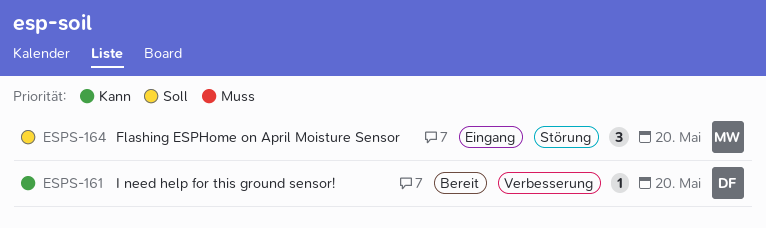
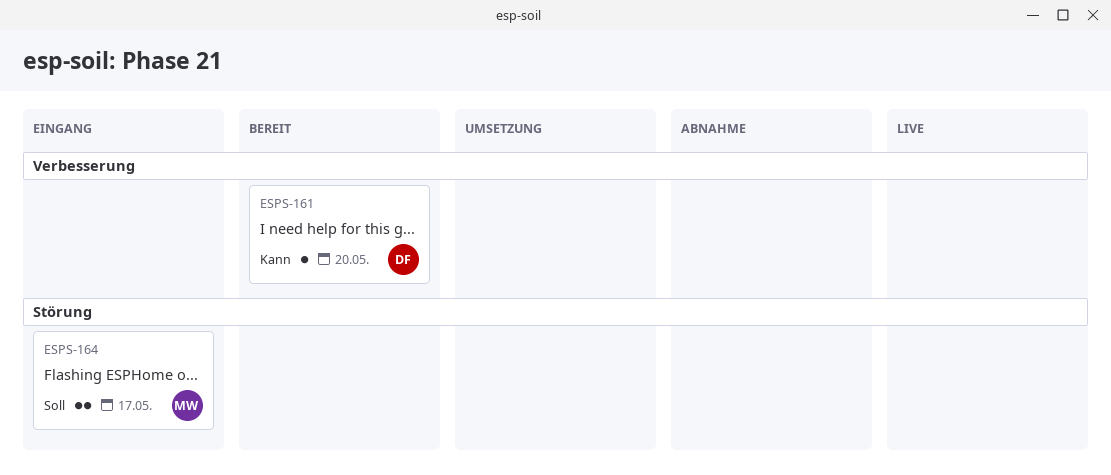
ESPS-164, estimate: 3 -> 2
ESPS-164, due: May 20 -> May 17

